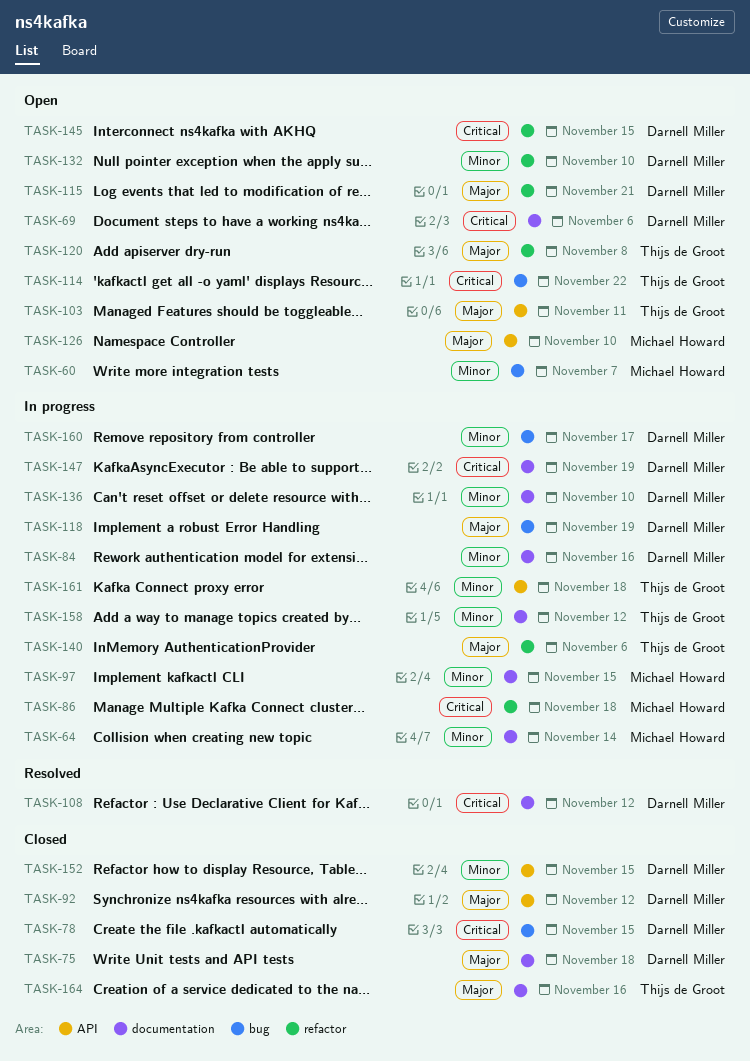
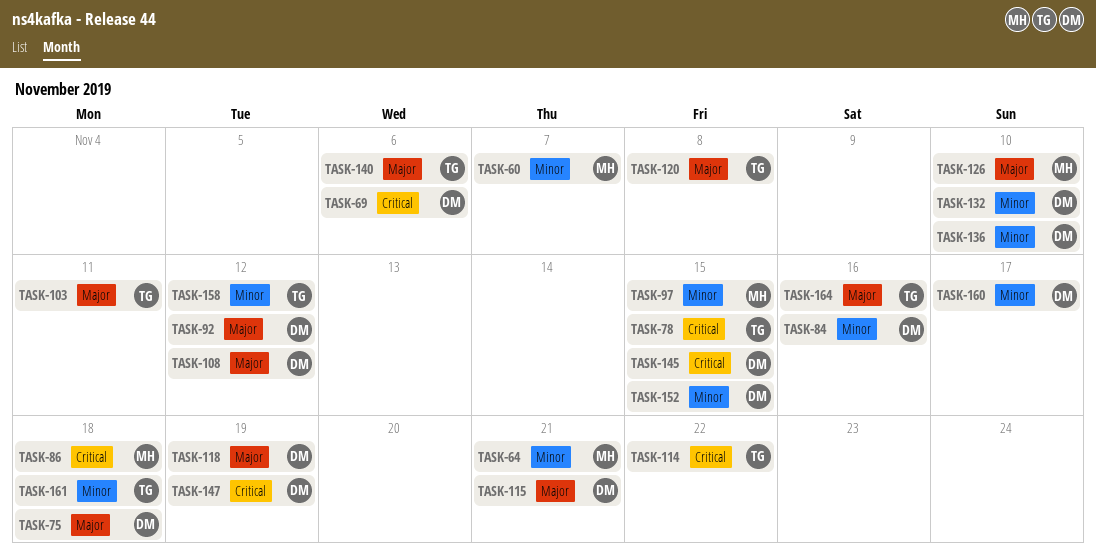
TASK-64, due: Nov 14 -> Nov 21
TASK-78, owner: Darnell Miller -> Thijs de Groot
TASK-108, priority: Critical -> Major

